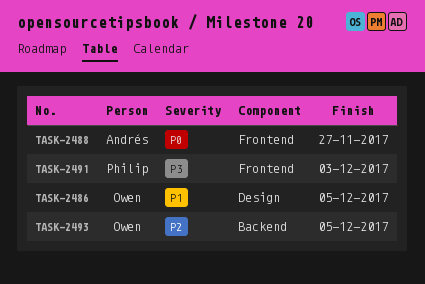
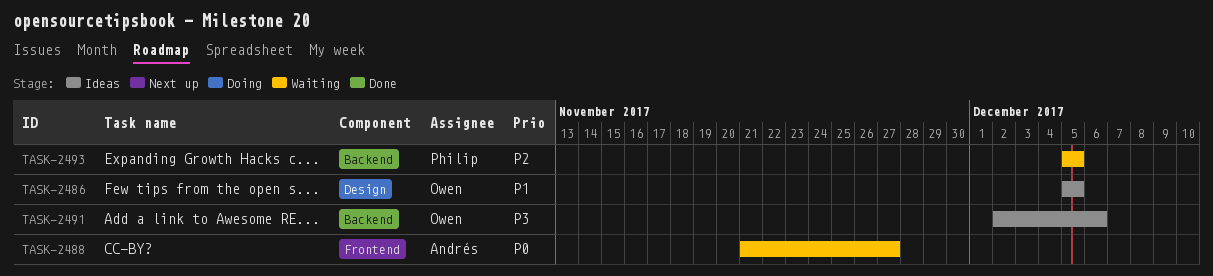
TASK-2491, owner: Philip -> Owen
TASK-2491, label: Frontend -> Backend
TASK-2491, due: Dec 3 -> Dec 6
TASK-2493, owner: Owen -> Philip

